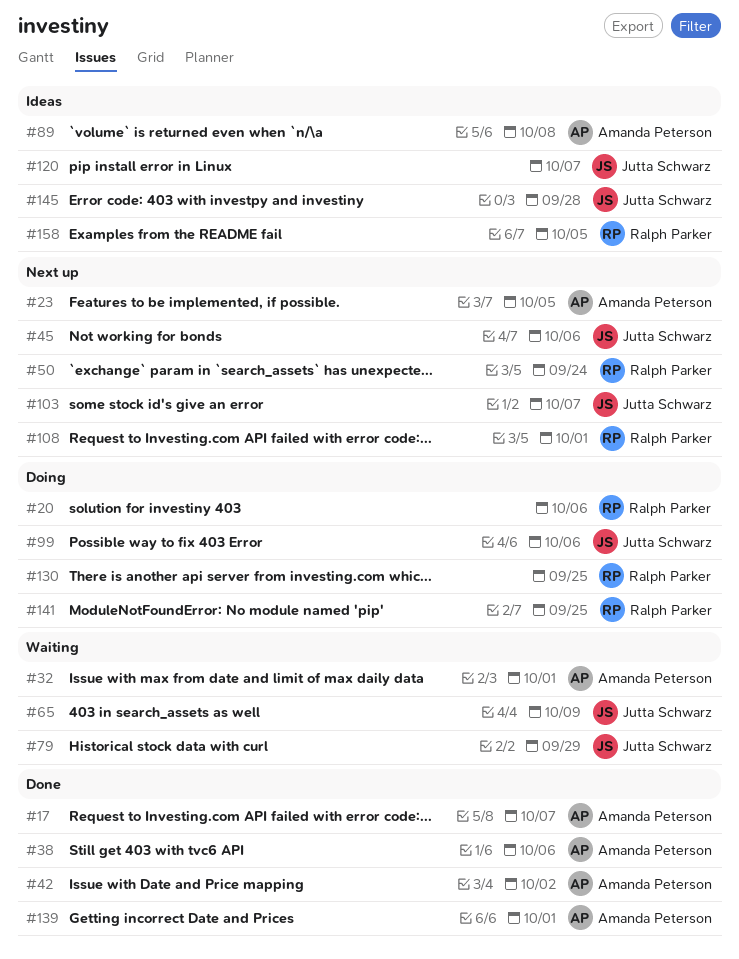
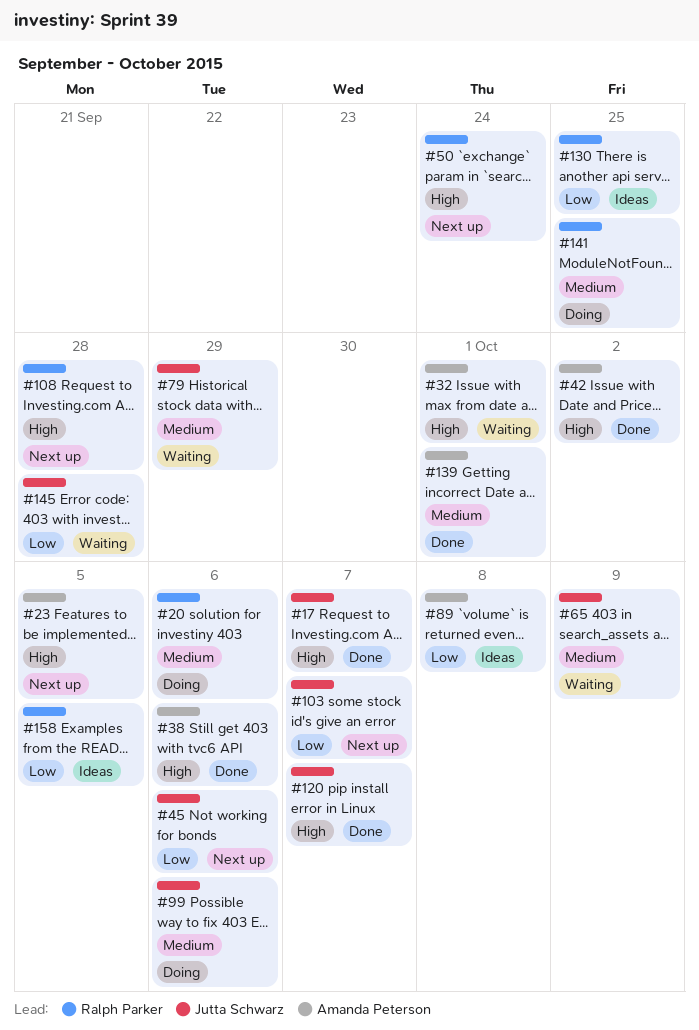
#17, owner: Amanda Peterson -> Jutta Schwarz
#108, due: Oct 1 -> Sep 28
#120, status: Ideas -> Done
#130, status: Doing -> Ideas
#145, status: Ideas -> Waiting

